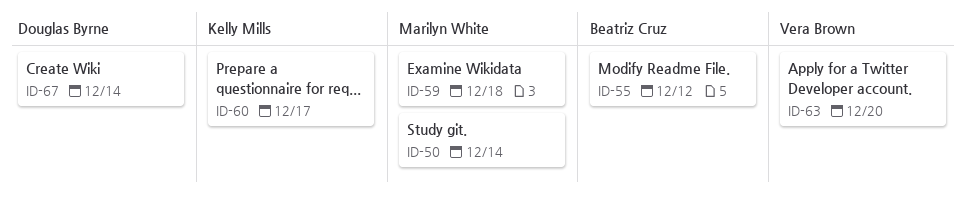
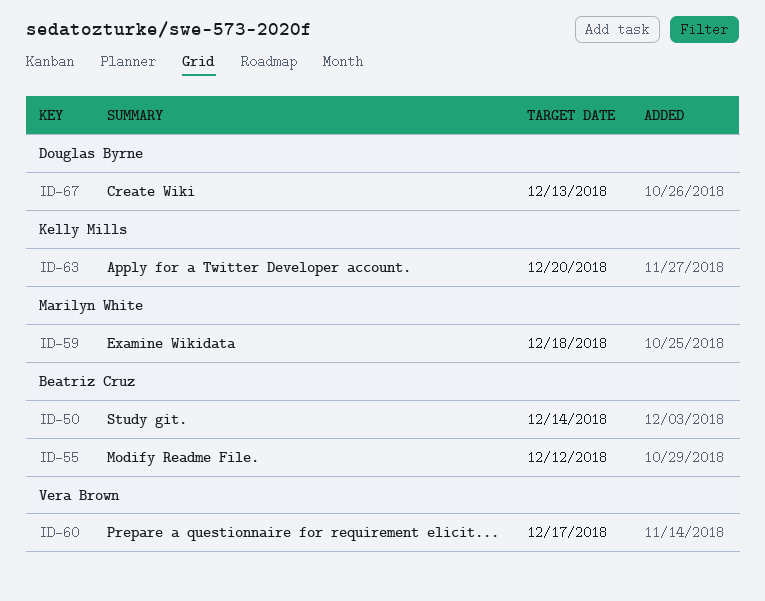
ID-50, owner: Marilyn White -> Beatriz Cruz
ID-60, owner: Kelly Mills -> Vera Brown
ID-63, owner: Vera Brown -> Kelly Mills
ID-67, due: Dec 14 -> Dec 13

